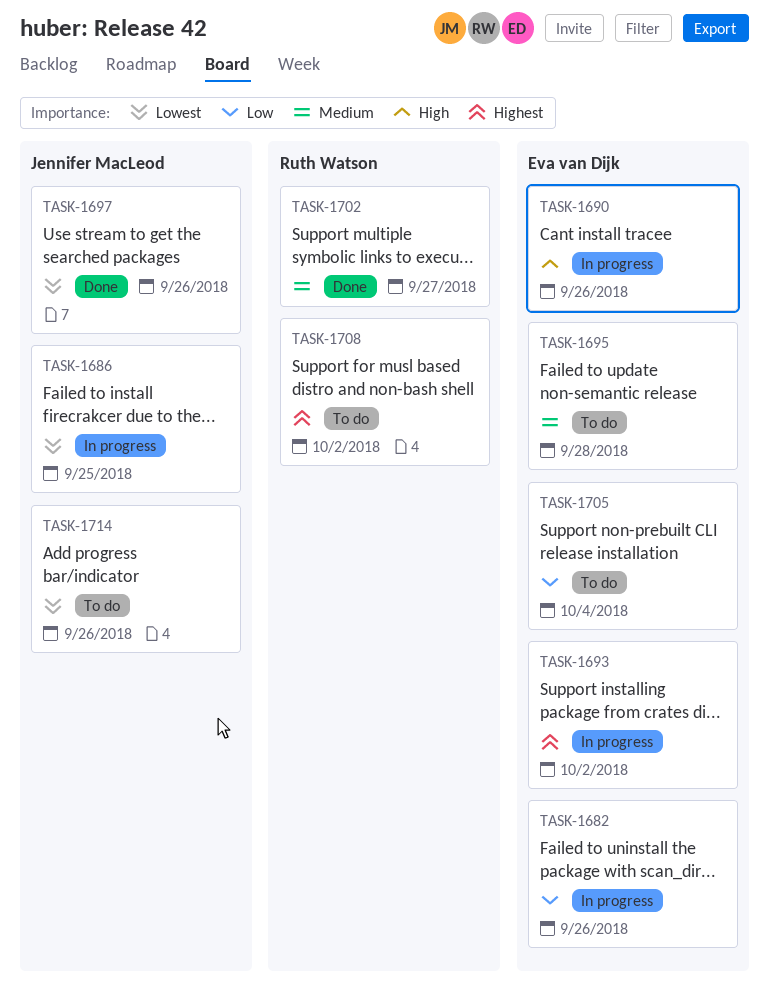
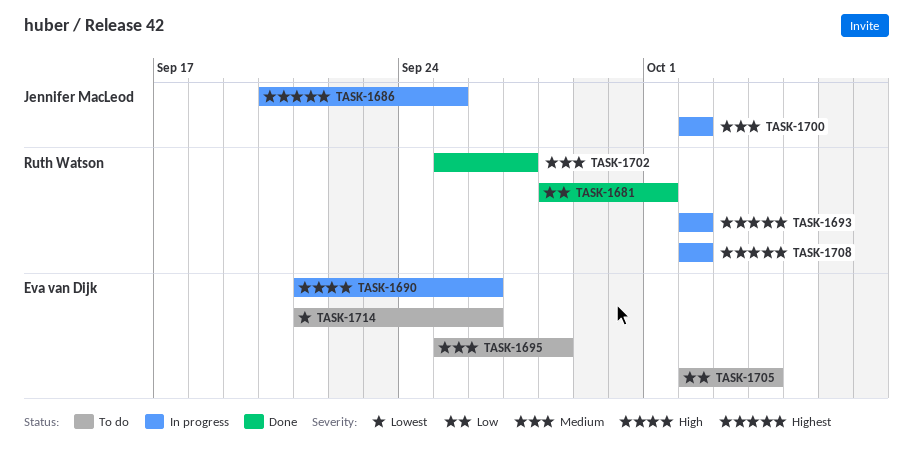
TASK-1681: none -> present
TASK-1682: present -> none
TASK-1686, priority: Lowest -> Highest
TASK-1693, owner: Eva van Dijk -> Ruth Watson
TASK-1697: present -> none
TASK-1700: none -> present
TASK-1708, status: To do -> In progress
TASK-1714, owner: Jennifer MacLeod -> Eva van Dijk

